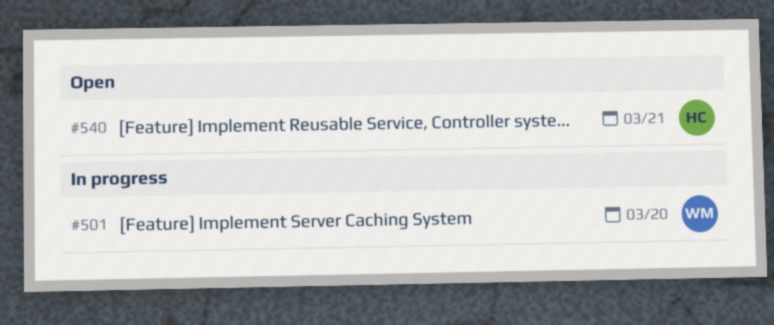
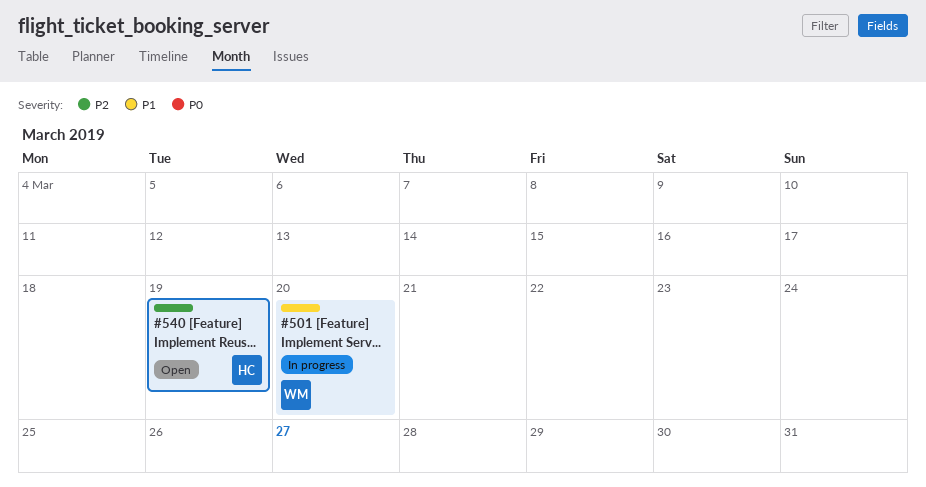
#540, due: Mar 21 -> Mar 19

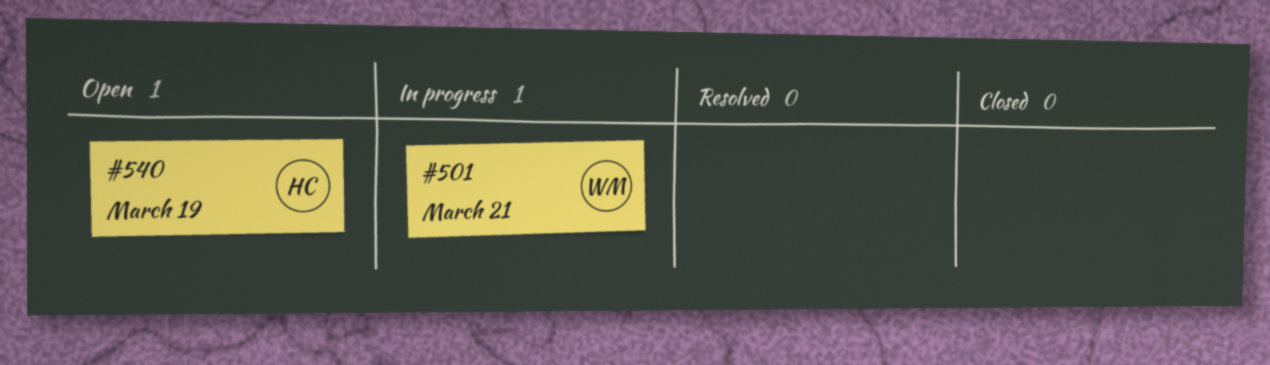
#501, due: Mar 20 -> Mar 21

